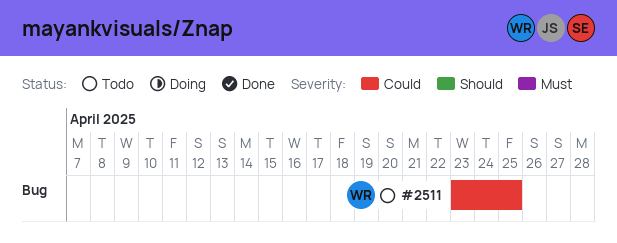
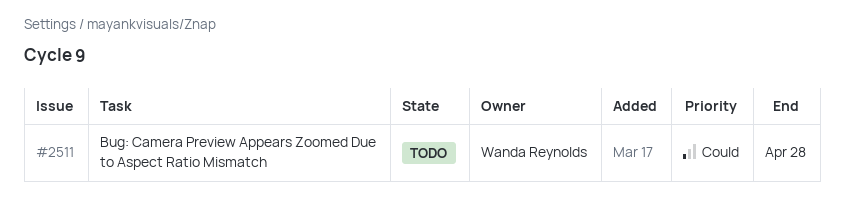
#2511, due: Apr 25 -> Apr 28

